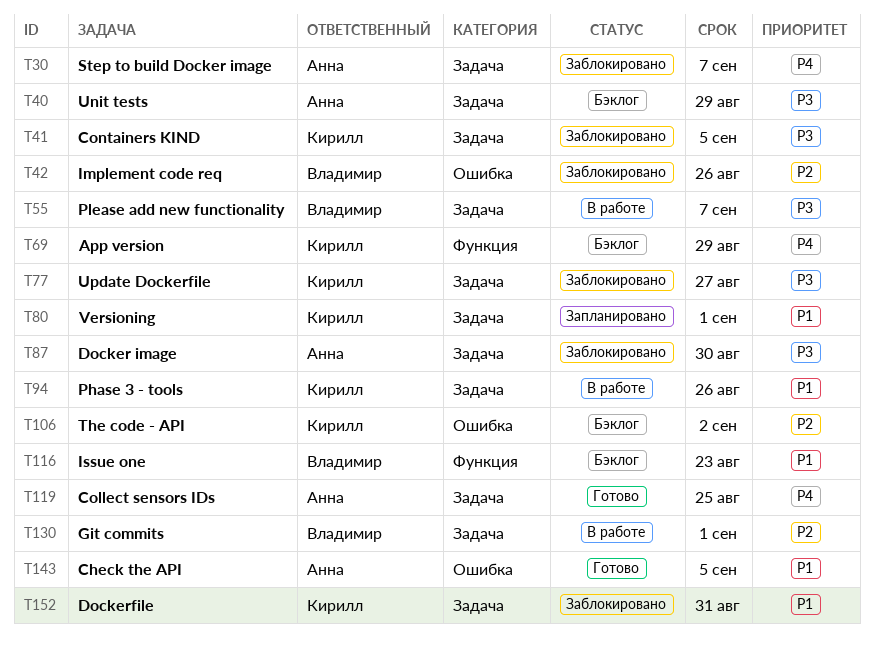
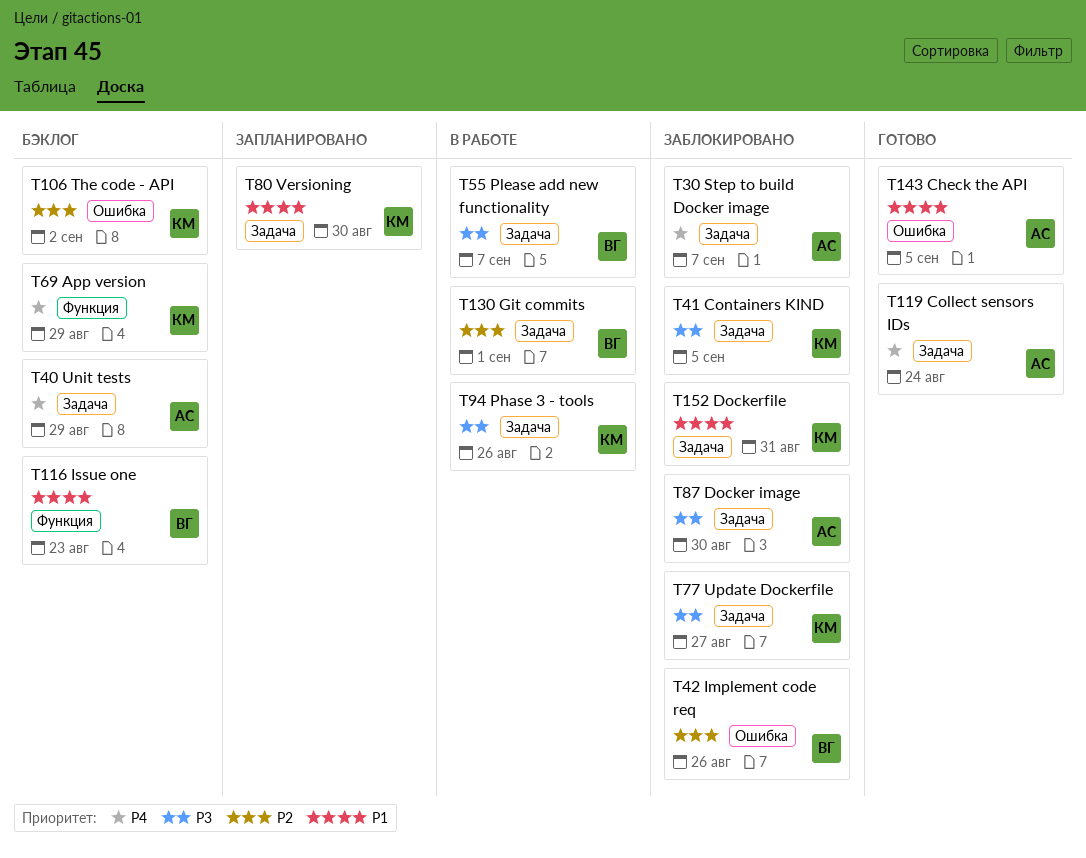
T40, priority: P3 -> P4
T80, due: Sep 1 -> Aug 30
T94, priority: P1 -> P3
T119, due: Aug 25 -> Aug 24

